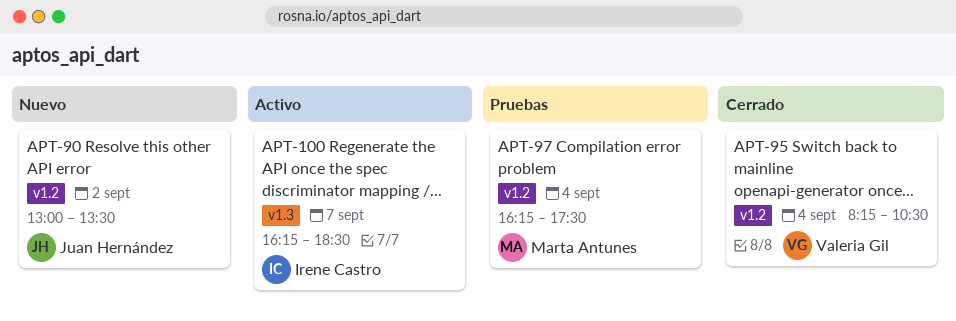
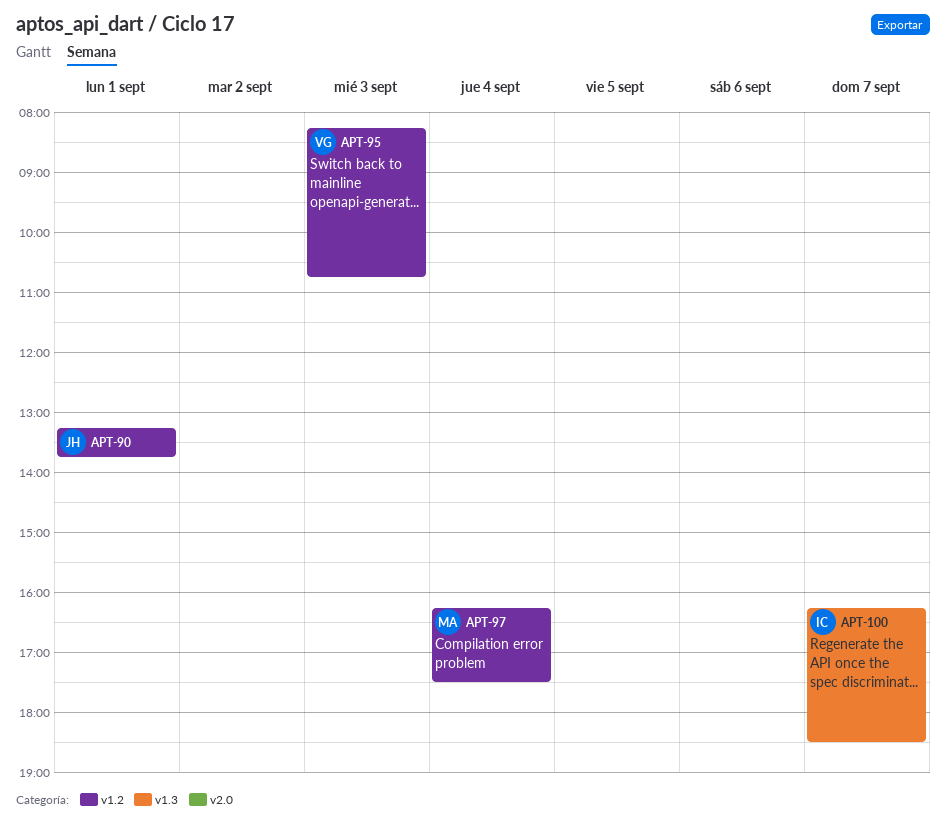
APT-90, day: Sep 2 -> Sep 1
APT-90, begins: 13:00 -> 13:15
APT-90, ends: 13:30 -> 13:45
APT-95, day: Sep 4 -> Sep 3
APT-95, ends: 10:30 -> 10:45

